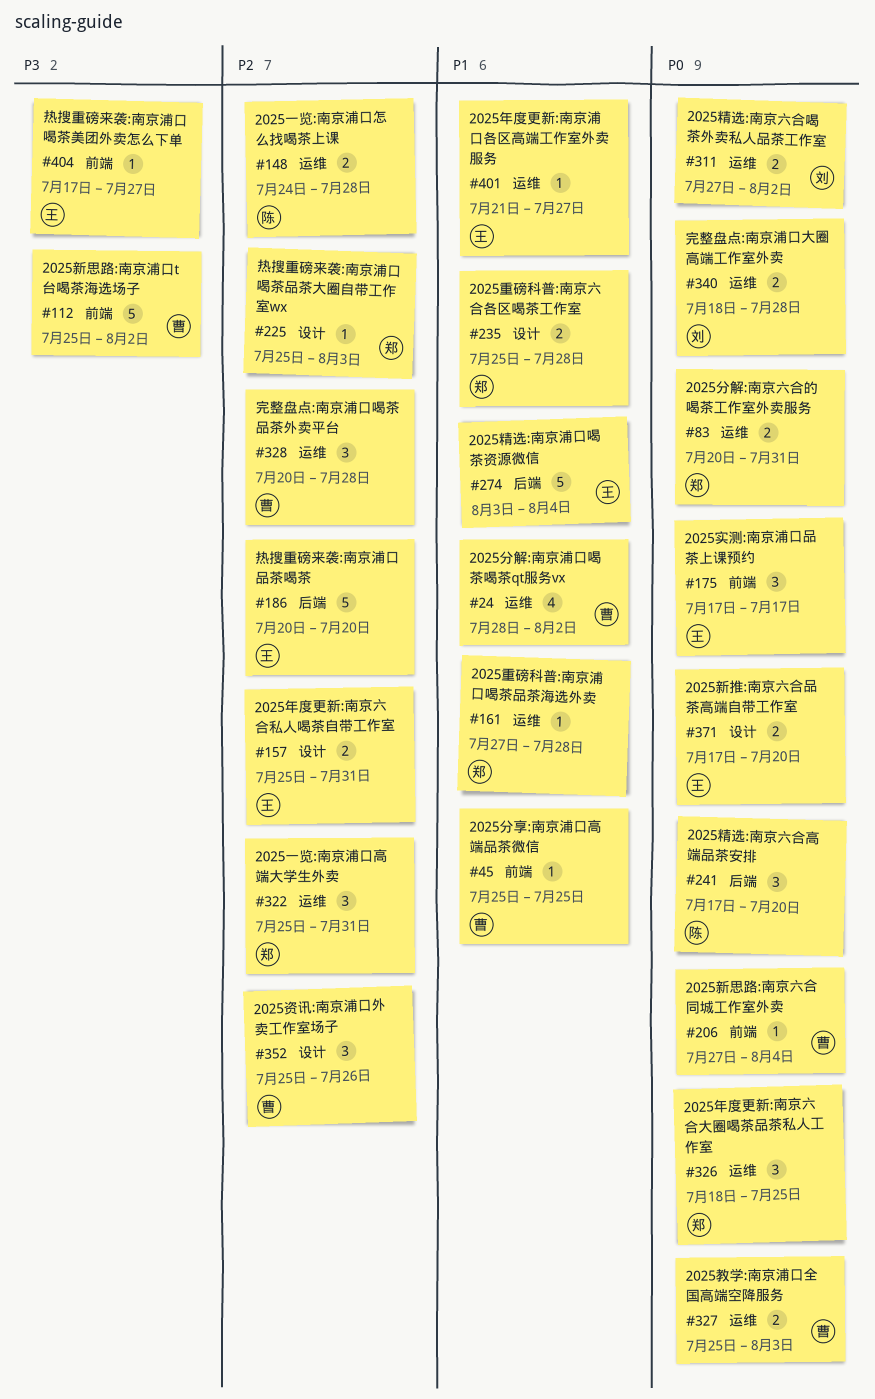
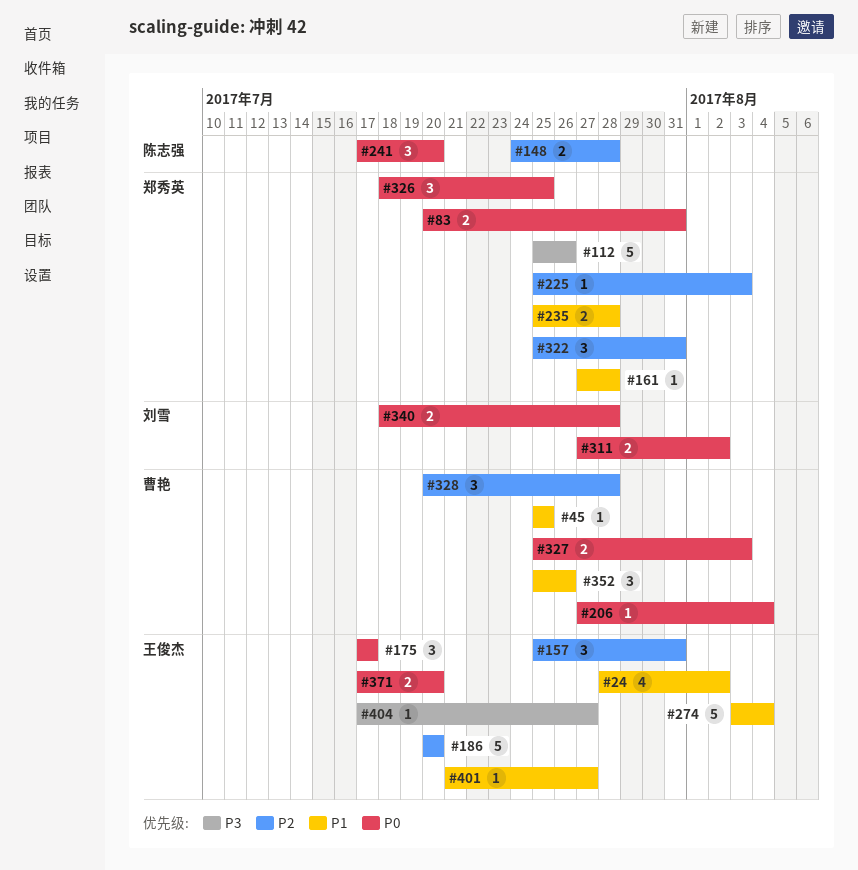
#24, owner: 曹艳 -> 王俊杰
#112, owner: 曹艳 -> 郑秀英
#112, due: Aug 2 -> Jul 26
#157, estimate: 2 -> 3
#352, priority: P2 -> P1

